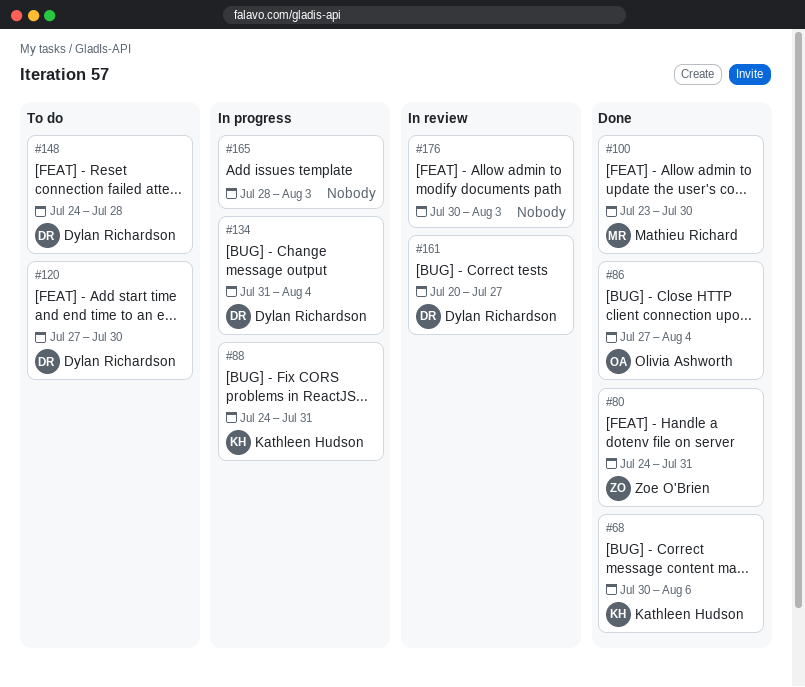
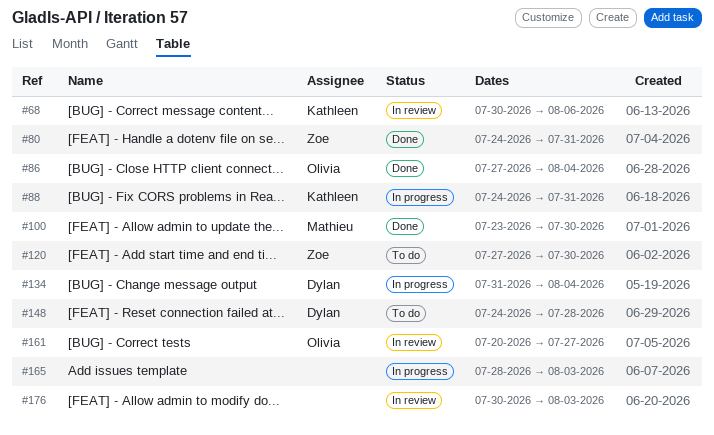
#68, status: Done -> In review
#120, owner: Dylan Richardson -> Zoe O'Brien
#161, owner: Dylan Richardson -> Olivia Ashworth

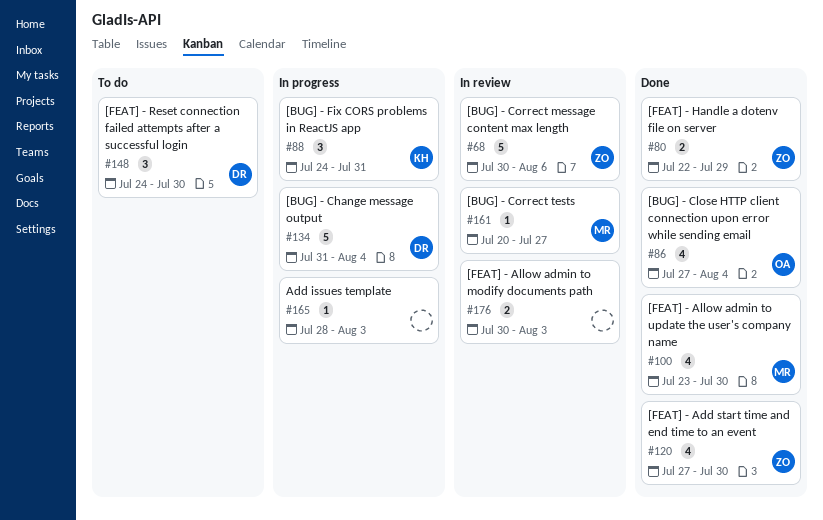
#68, owner: Kathleen -> Zoe
#80, start: Jul 24 -> Jul 22
#80, due: Jul 31 -> Jul 29
#120, status: To do -> Done
#148, due: Jul 28 -> Jul 30
#161, owner: Olivia -> Mathieu

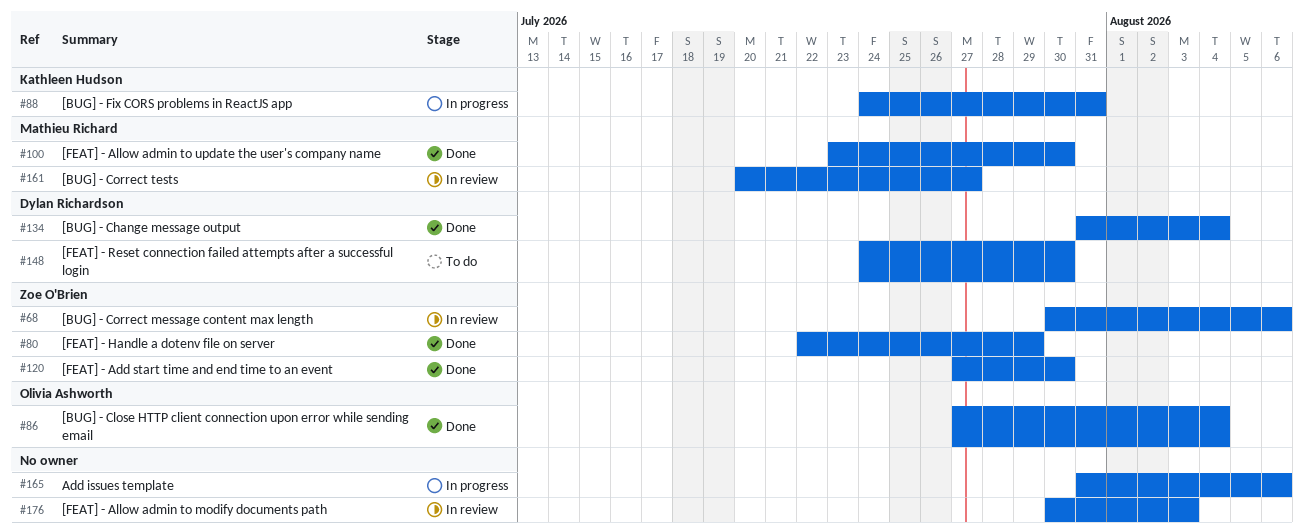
#134, status: In progress -> Done
#165, start: Jul 28 -> Jul 31
#165, due: Aug 3 -> Aug 6

